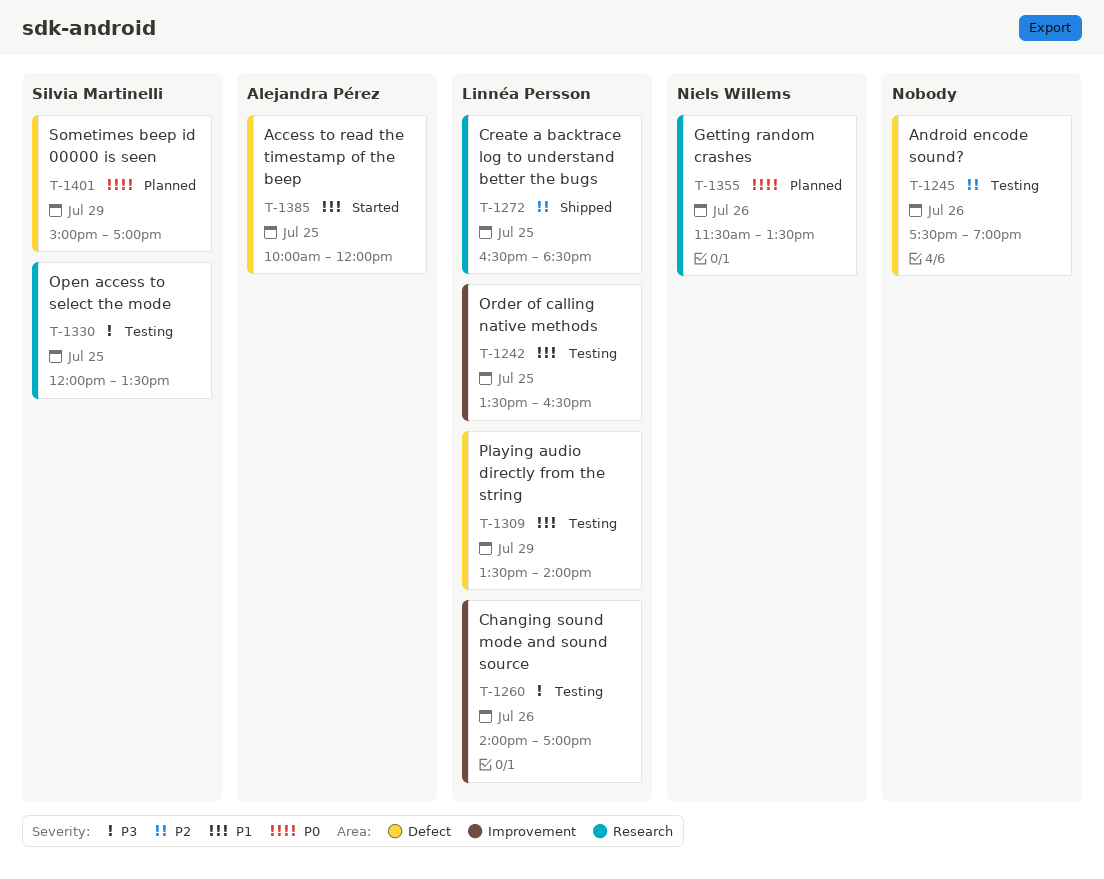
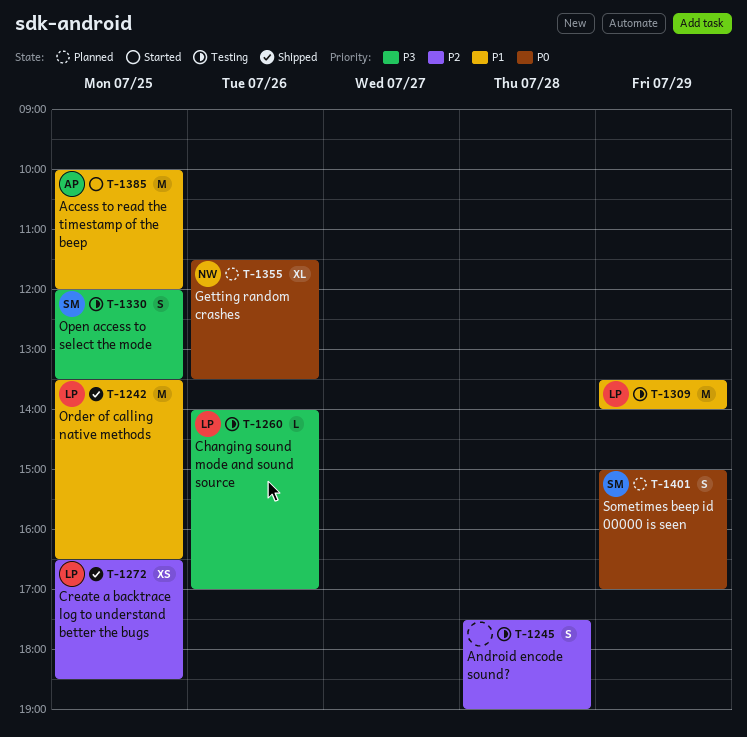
T-1242, status: Testing -> Shipped
T-1245, day: Jul 26 -> Jul 28

